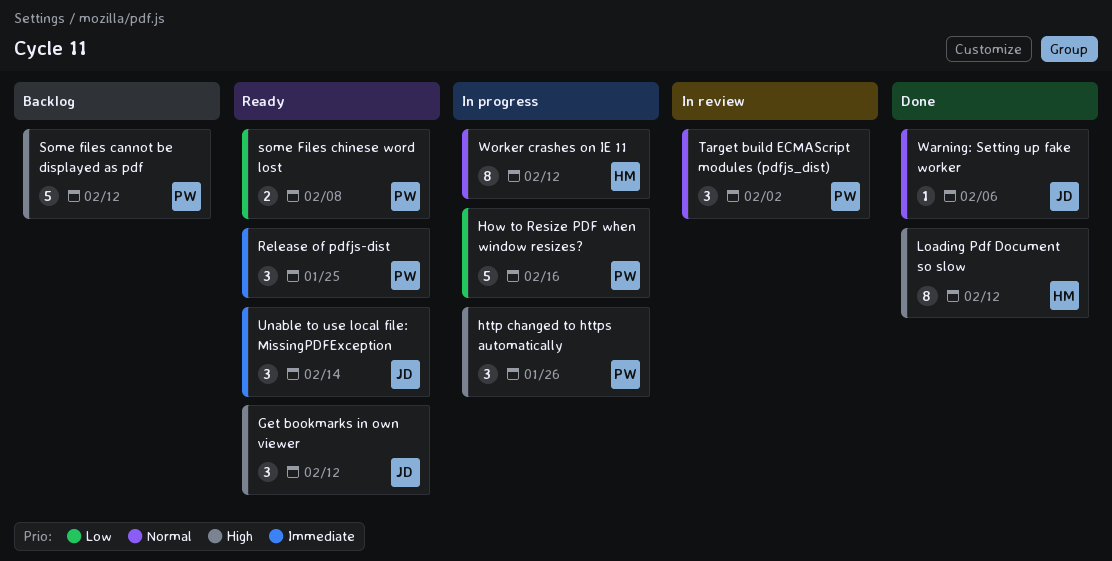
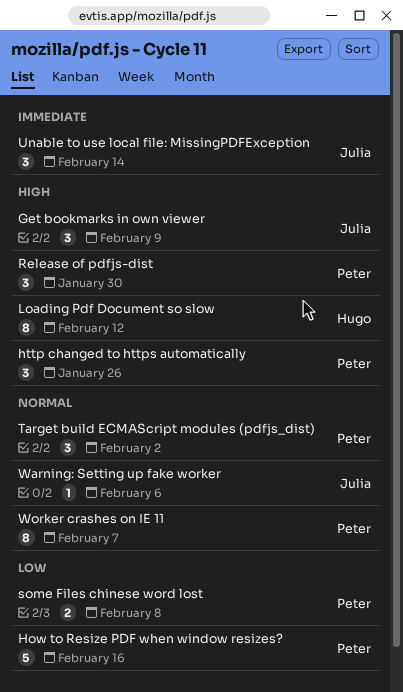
Get bookmarks in own viewer, due: Feb 12 -> Feb 9
Release of pdfjs-dist, priority: Immediate -> High
Release of pdfjs-dist, due: Jan 25 -> Jan 30
Some files cannot be displayed as pdf: present -> none
Worker crashes on IE 11, owner: Hugo -> Peter
Worker crashes on IE 11, due: Feb 12 -> Feb 7

